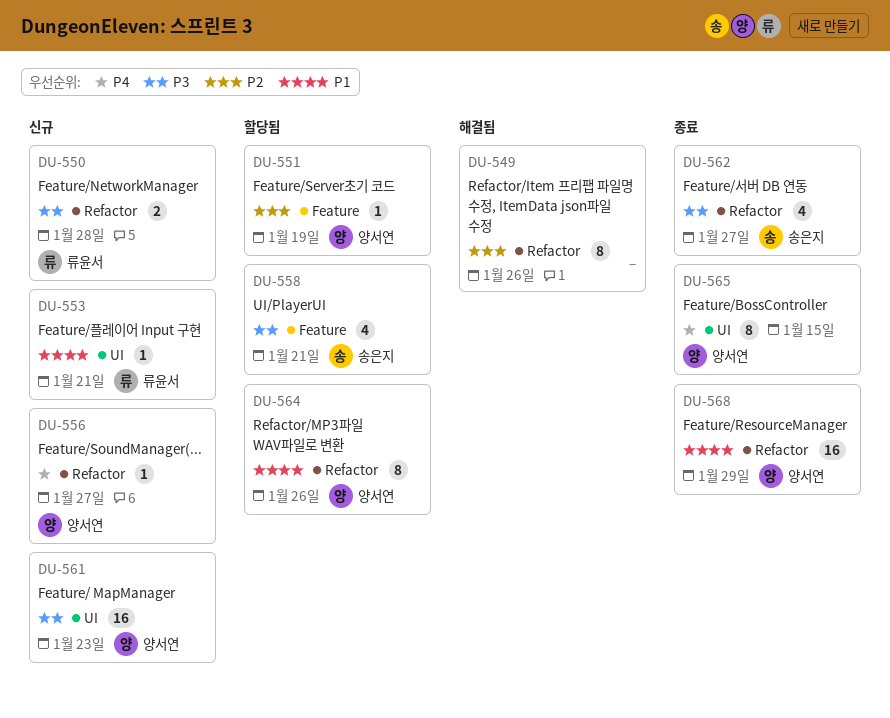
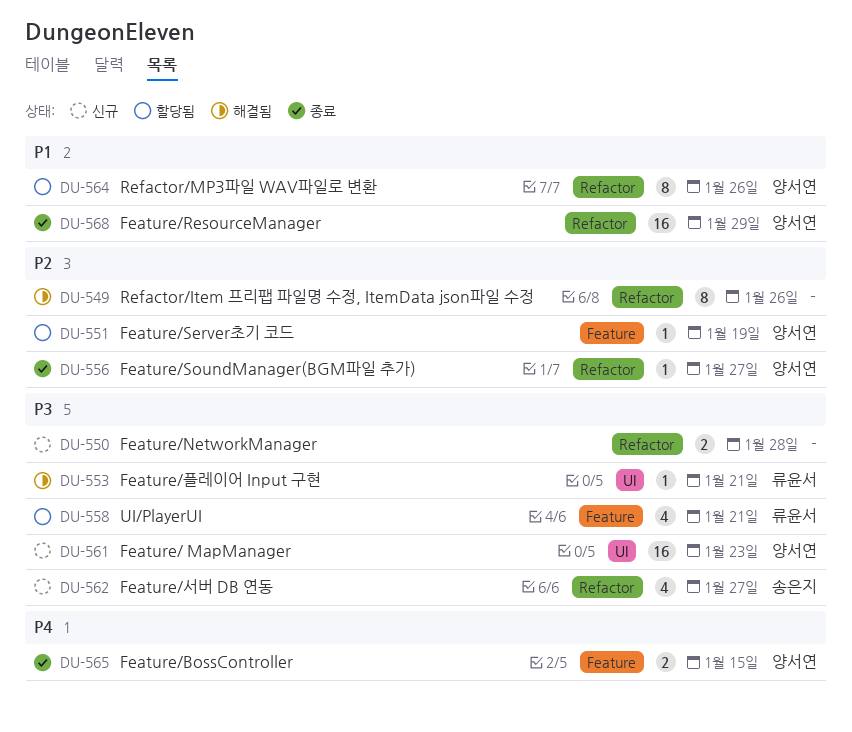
DU-550, owner: 류윤서 -> none
DU-553, status: 신규 -> 해결됨
DU-553, priority: P1 -> P3
DU-556, status: 신규 -> 종료
DU-556, priority: P4 -> P2
DU-558, owner: 송은지 -> 류윤서
DU-562, status: 종료 -> 신규
DU-565, label: UI -> Feature
DU-565, estimate: 8 -> 2

